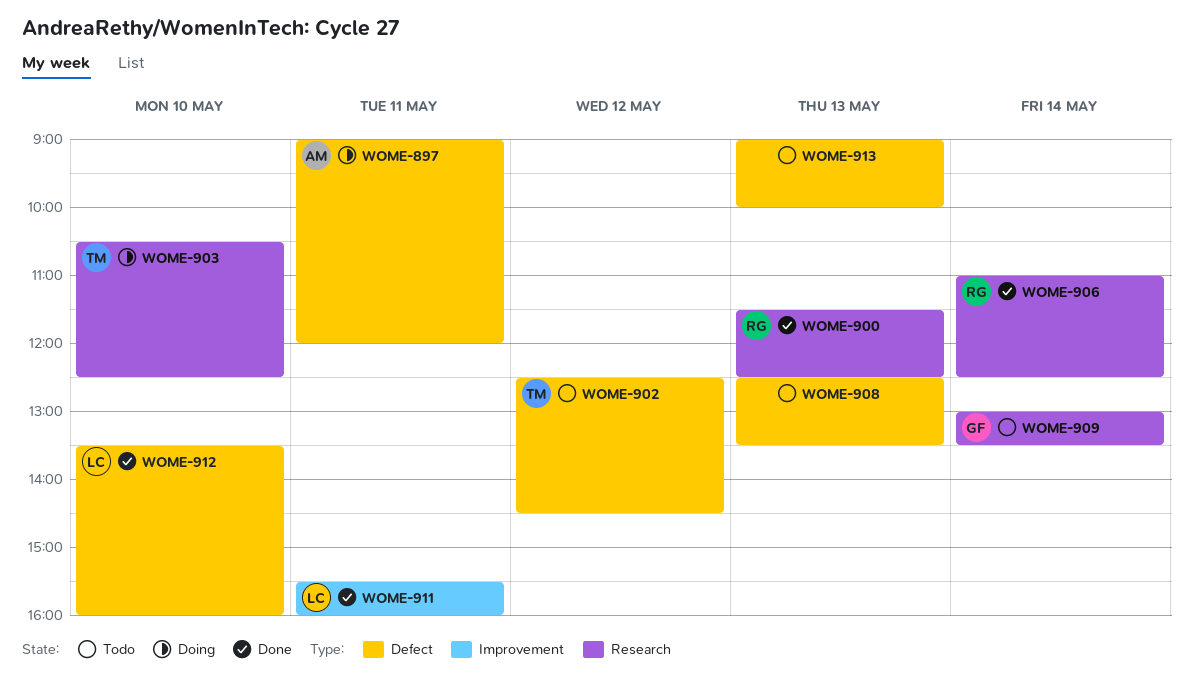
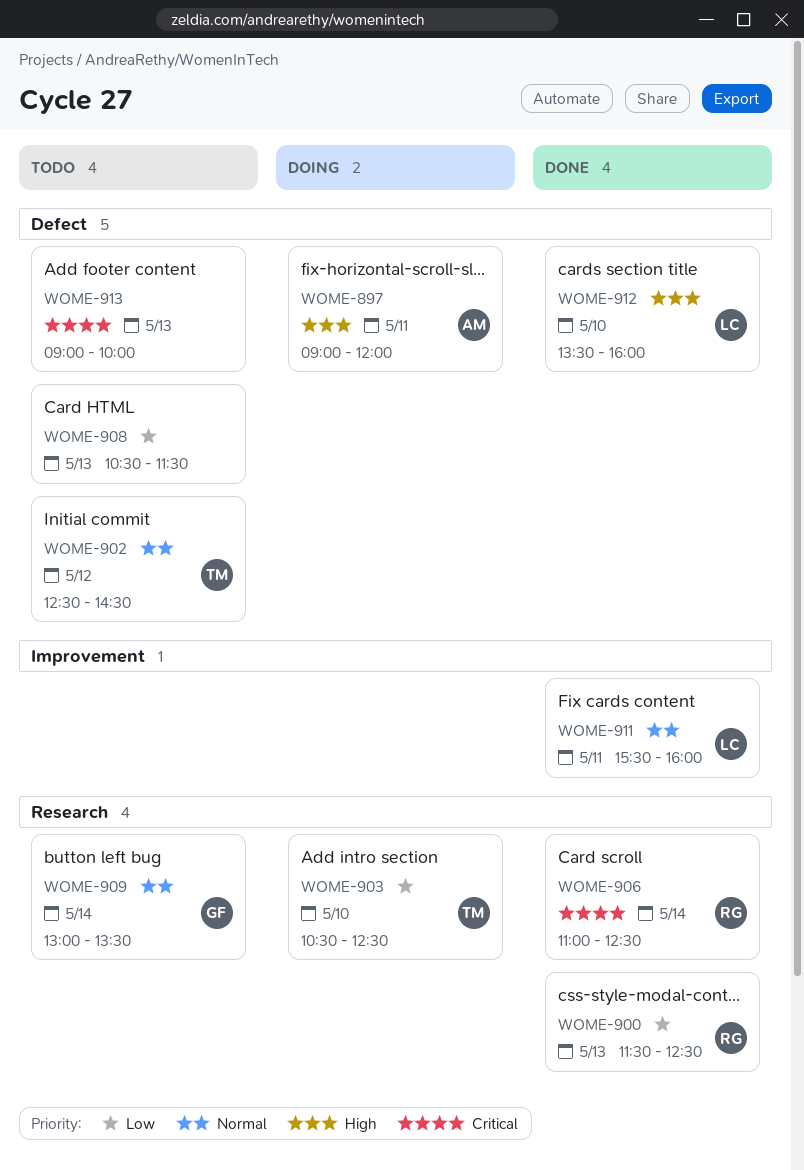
WOME-908, begins: 12:30 -> 10:30
WOME-908, ends: 13:30 -> 11:30

